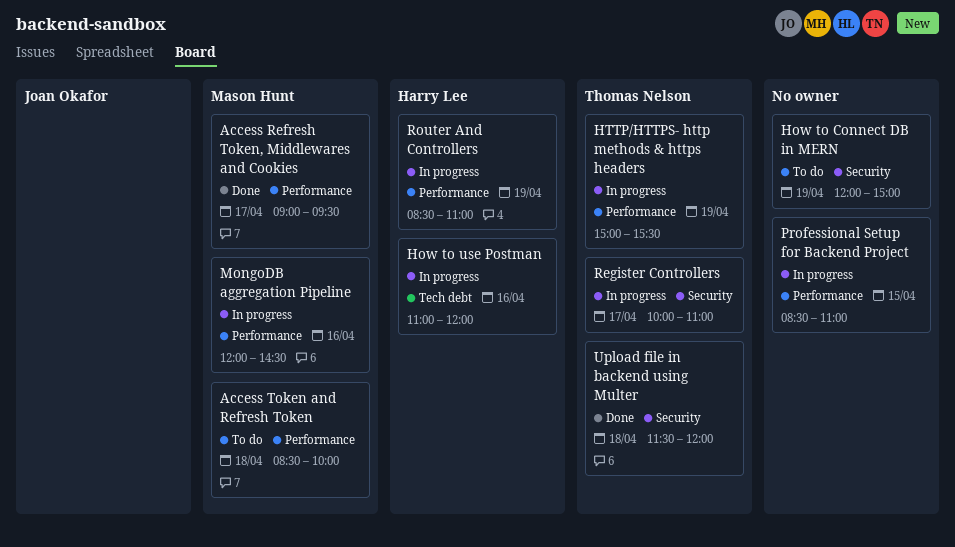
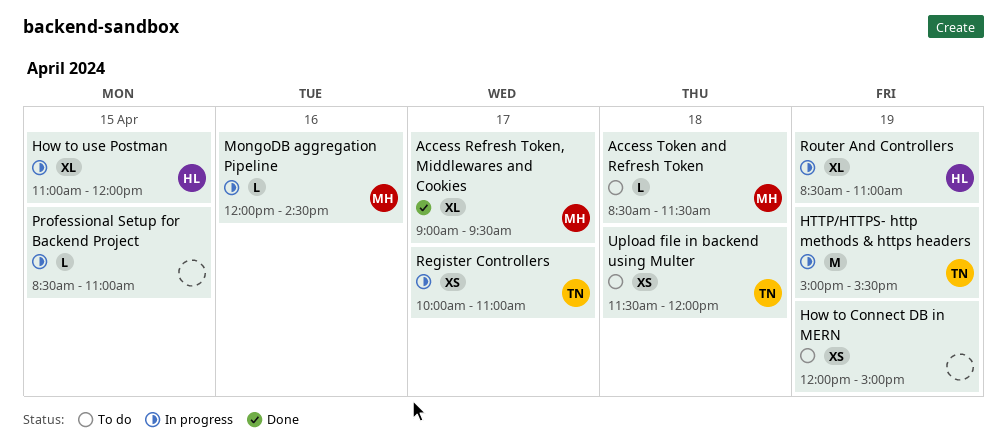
Access Token and Refresh Token, ends: 10:00 -> 11:30
How to use Postman, day: Apr 16 -> Apr 15
Upload file in backend using Multer, status: Done -> To do

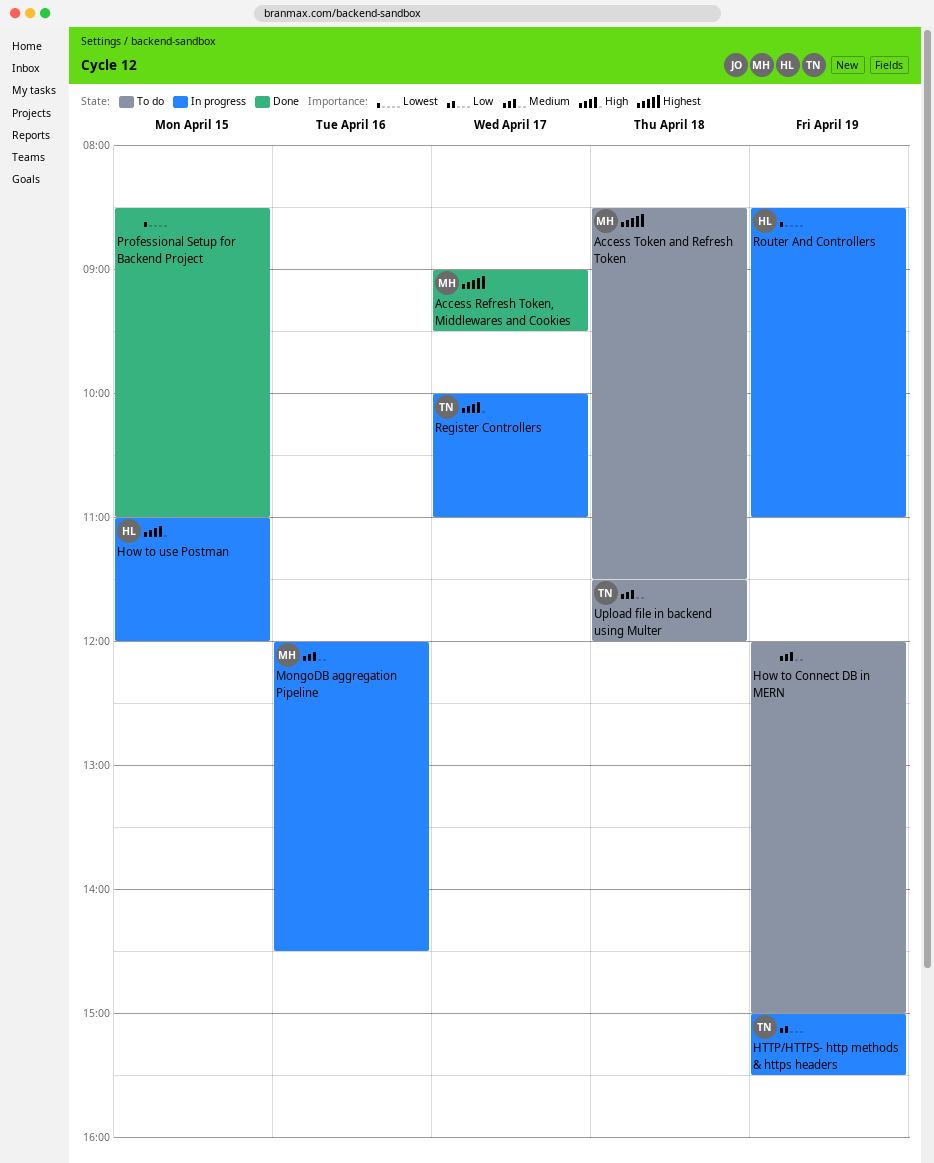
Professional Setup for Backend Project, status: In progress -> Done

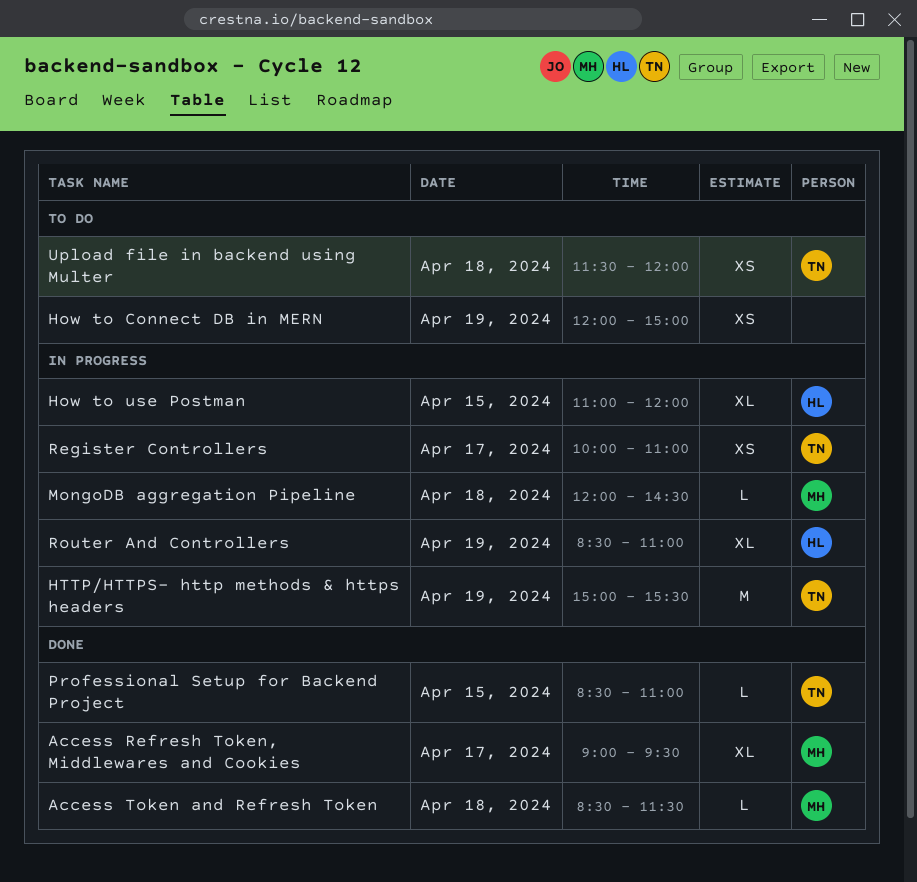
Access Token and Refresh Token, status: To do -> Done
MongoDB aggregation Pipeline, day: Apr 16 -> Apr 18
Professional Setup for Backend Project, owner: none -> TN

